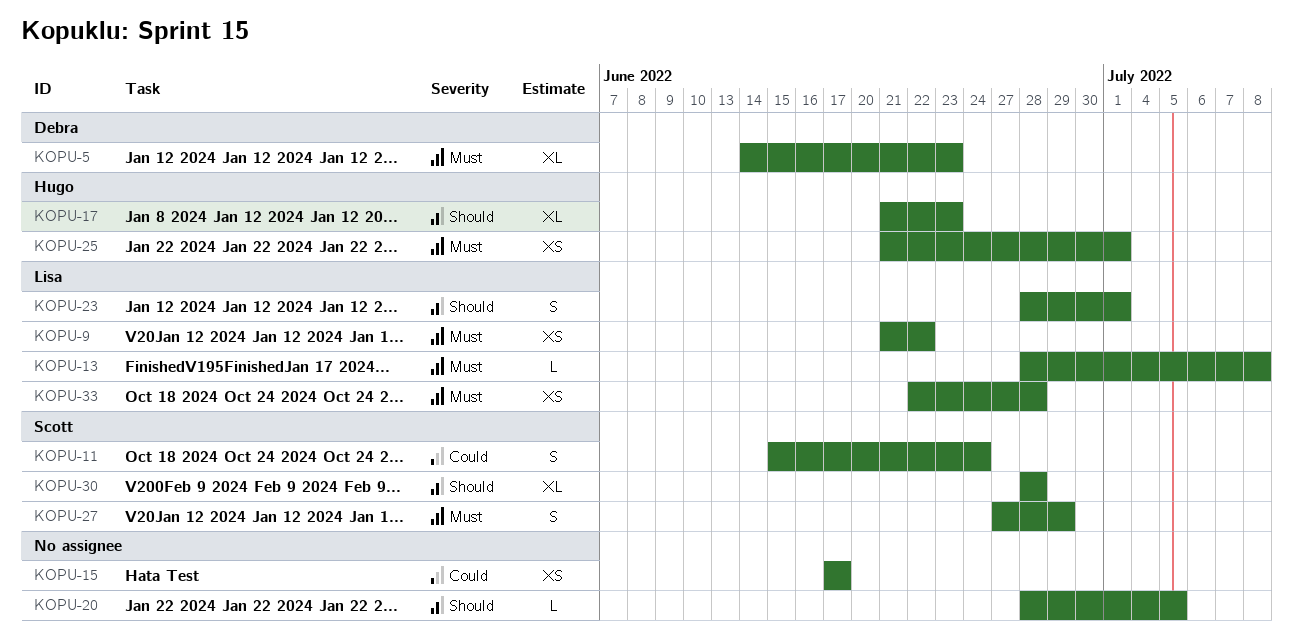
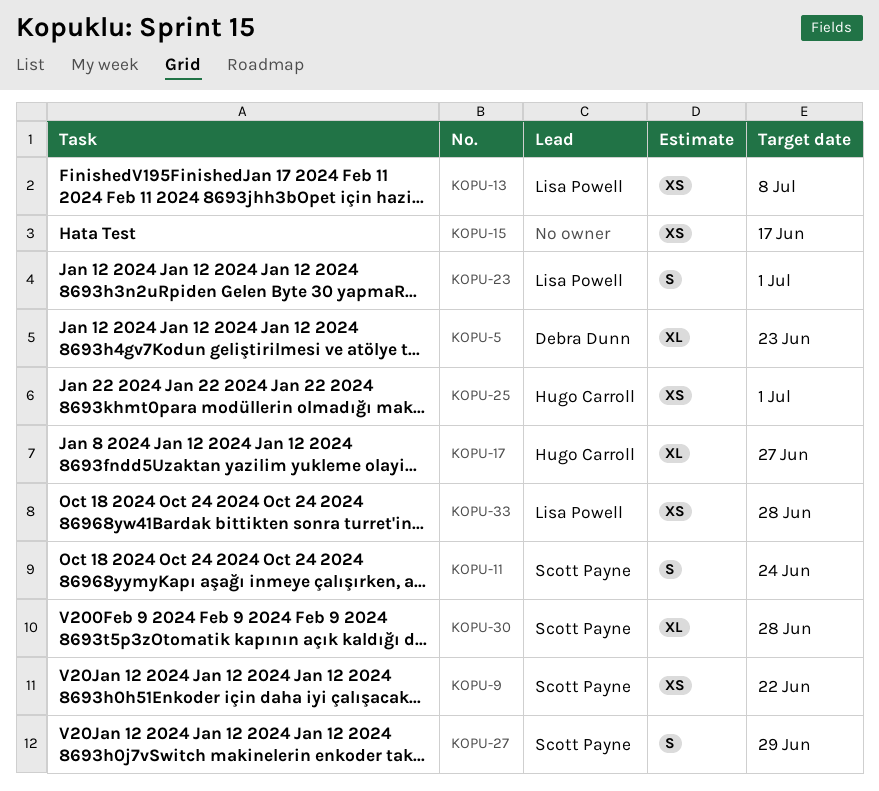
KOPU-9, owner: Lisa Powell -> Scott Payne
KOPU-13, estimate: L -> XS
KOPU-17, due: Jun 23 -> Jun 27
KOPU-20: present -> none

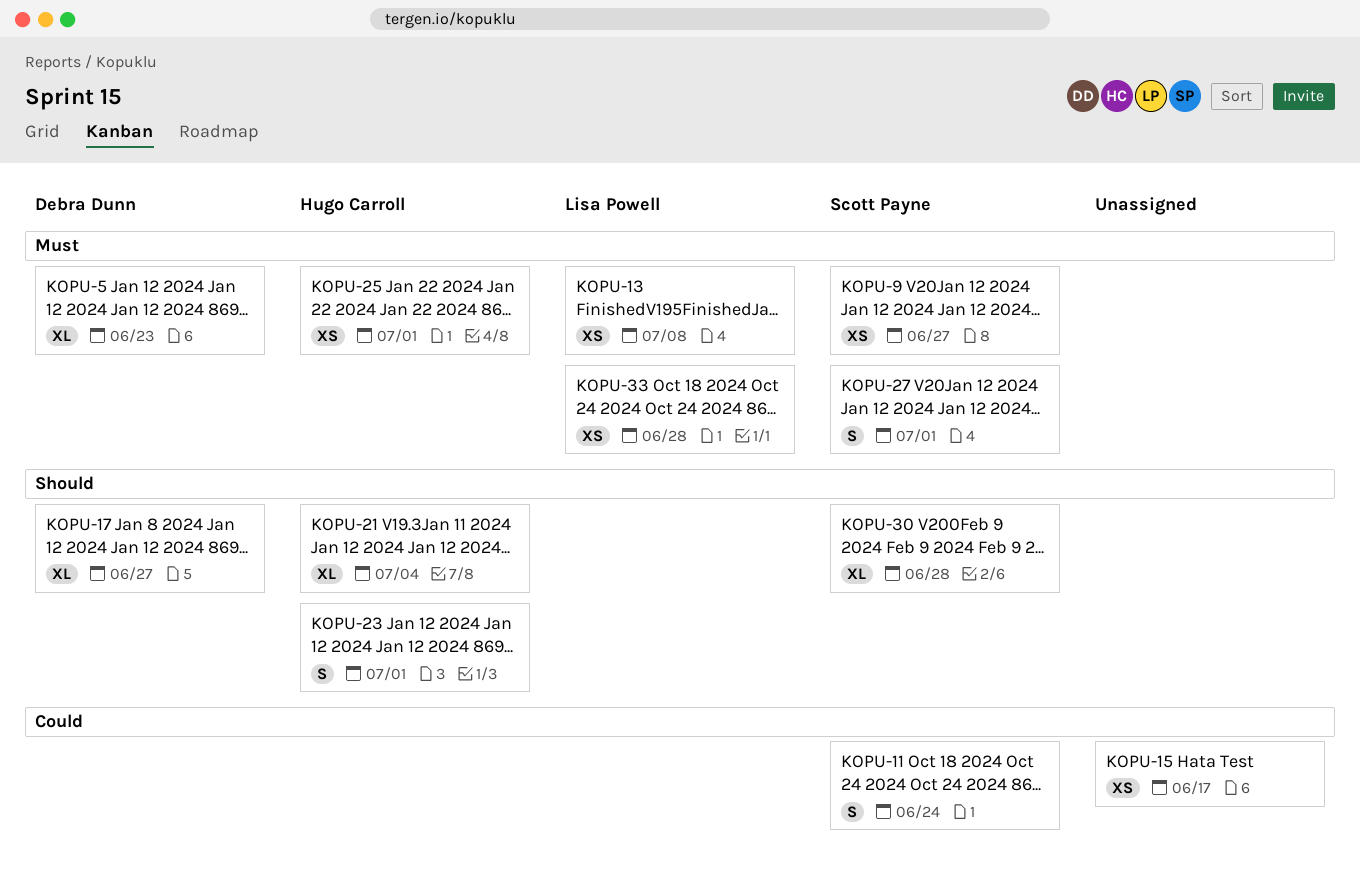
KOPU-9, due: Jun 22 -> Jun 27
KOPU-17, owner: Hugo Carroll -> Debra Dunn
KOPU-21: none -> present
KOPU-23, owner: Lisa Powell -> Hugo Carroll
KOPU-27, due: Jun 29 -> Jul 1

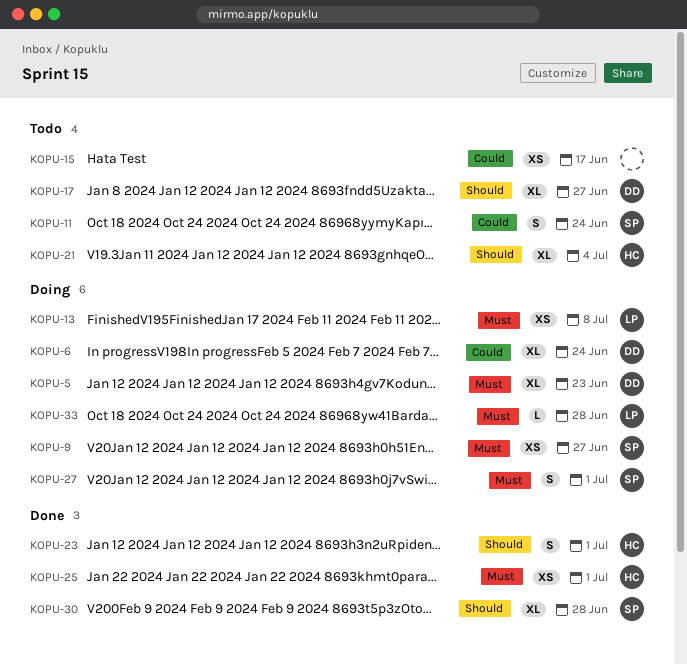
KOPU-6: none -> present
KOPU-33, estimate: XS -> L

